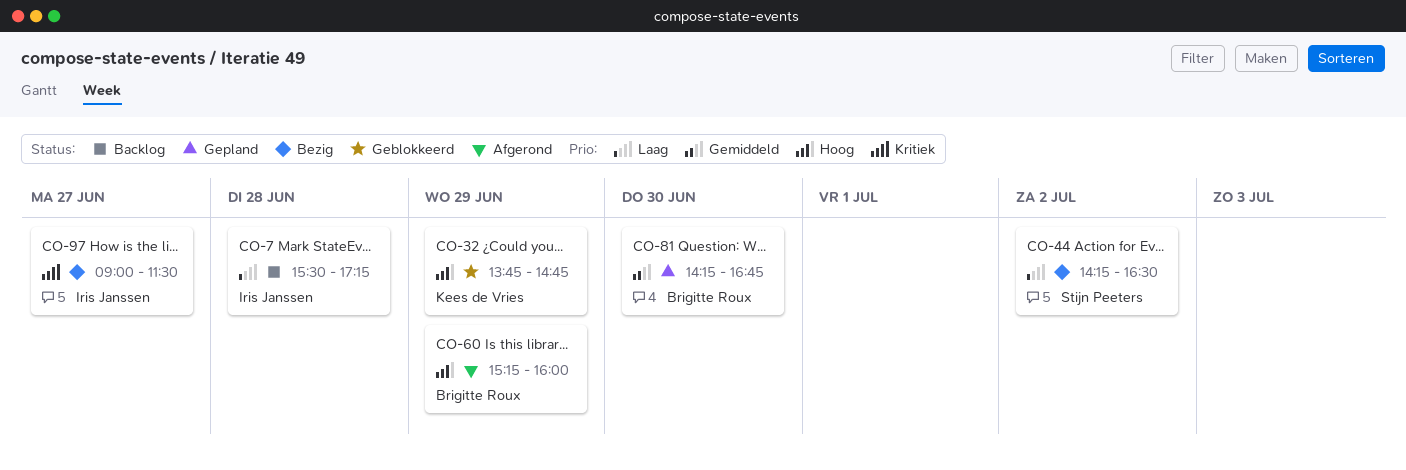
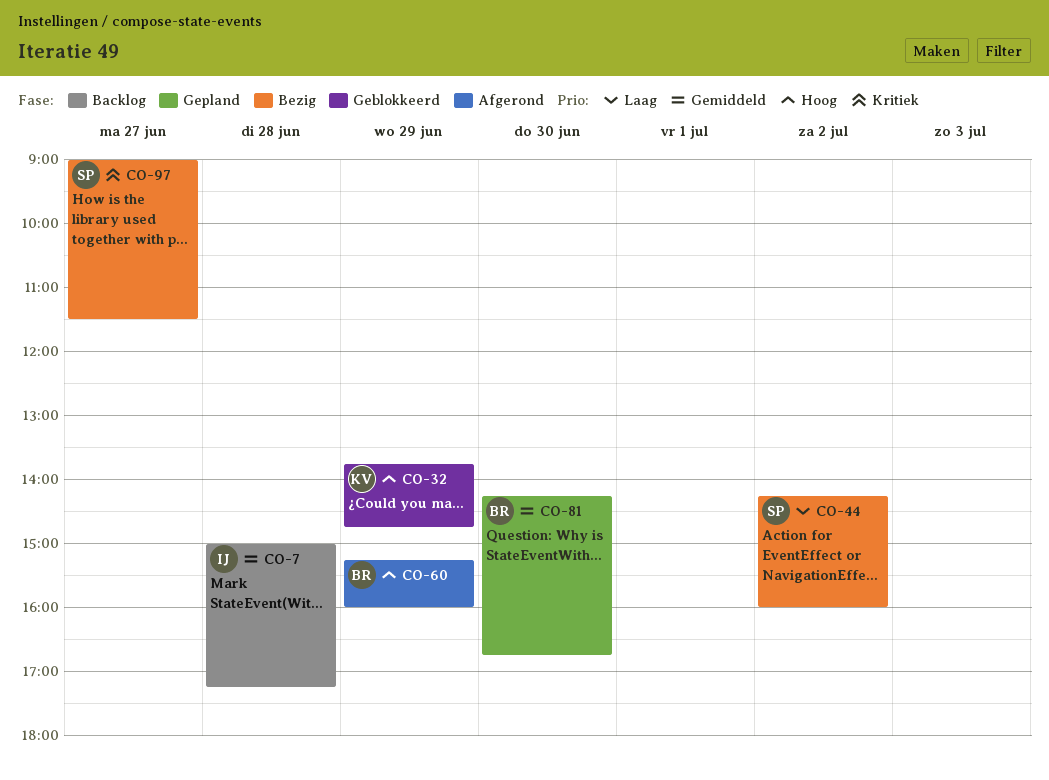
CO-7, priority: Laag -> Gemiddeld
CO-7, begins: 15:30 -> 15:00
CO-44, ends: 16:30 -> 16:00
CO-97, owner: Iris Janssen -> Stijn Peeters

